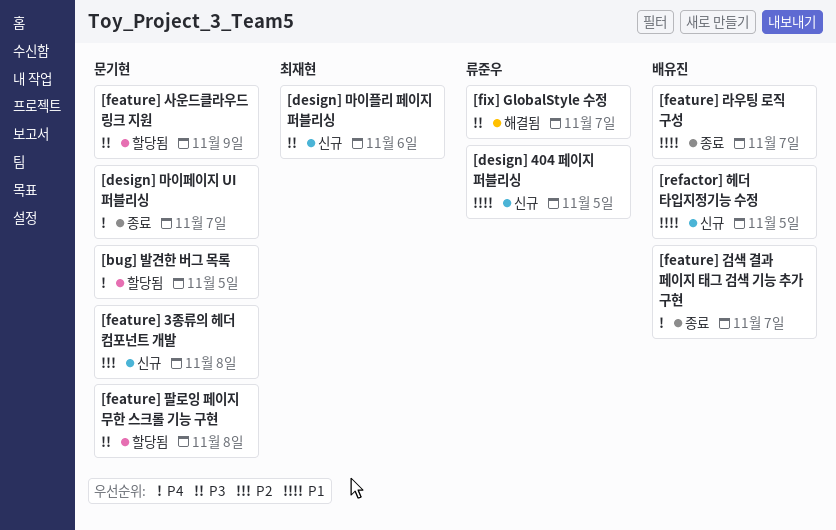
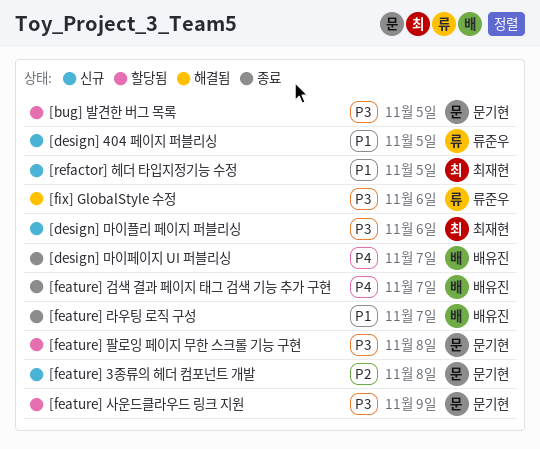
[bug] 발견한 버그 목록, priority: P4 -> P3
[design] 마이페이지 UI 퍼블리싱, owner: 문기현 -> 배유진
[fix] GlobalStyle 수정, due: Nov 7 -> Nov 6
[refactor] 헤더 타입지정기능 수정, owner: 배유진 -> 최재현

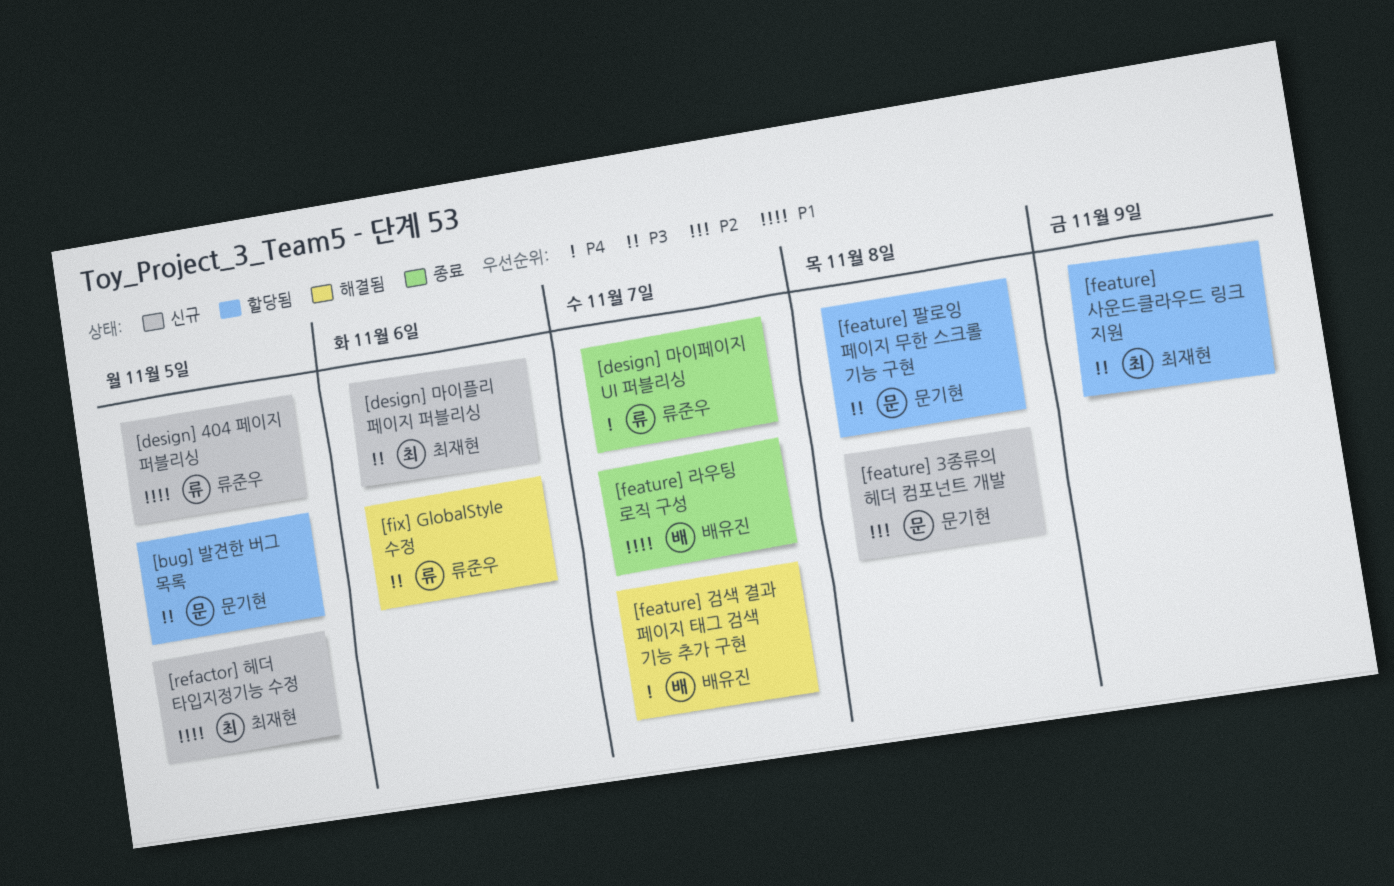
[design] 마이페이지 UI 퍼블리싱, owner: 배유진 -> 류준우
[feature] 검색 결과 페이지 태그 검색 기능 추가 구현, status: 종료 -> 해결됨
[feature] 사운드클라우드 링크 지원, owner: 문기현 -> 최재현

